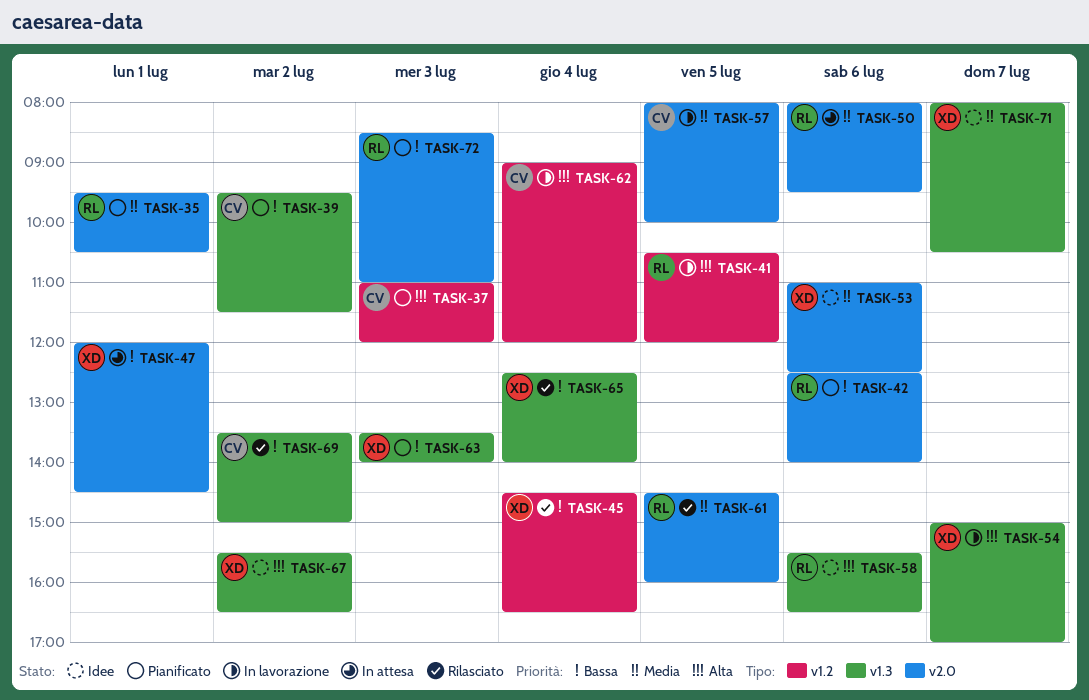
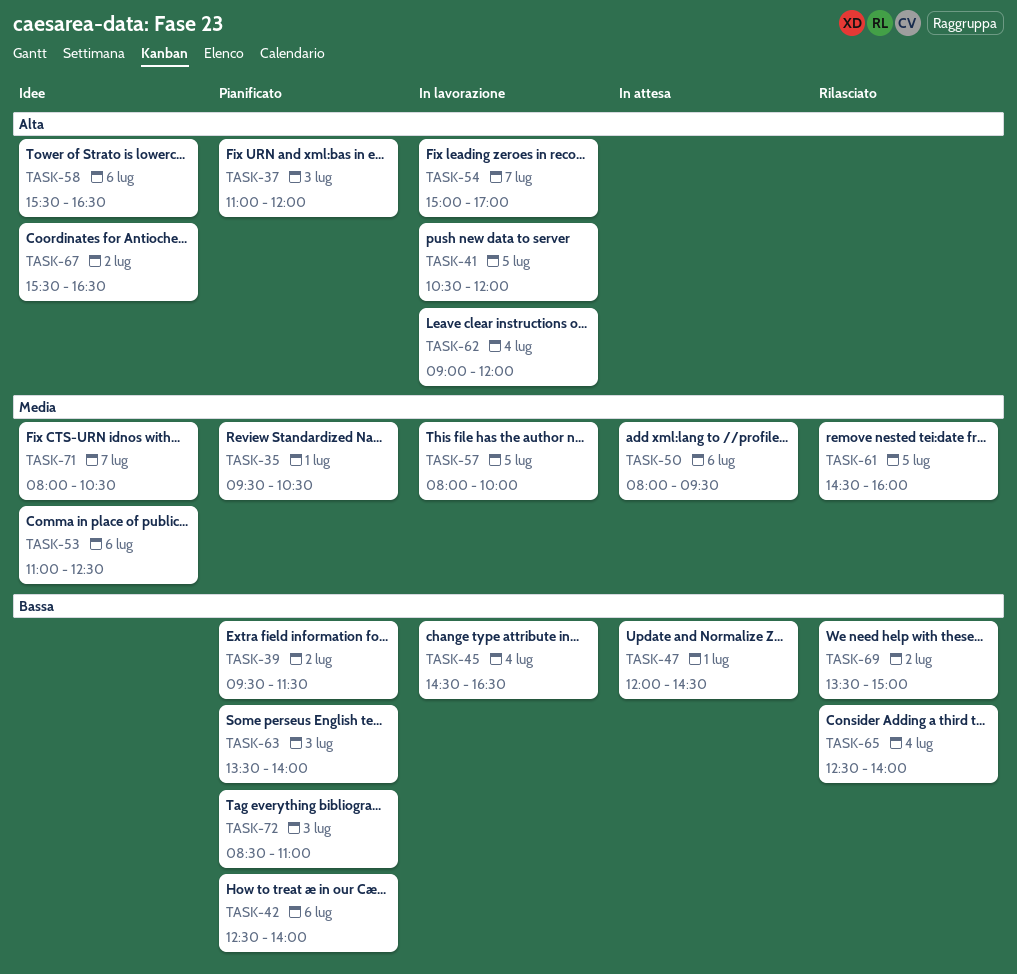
TASK-45, status: Rilasciato -> In lavorazione

